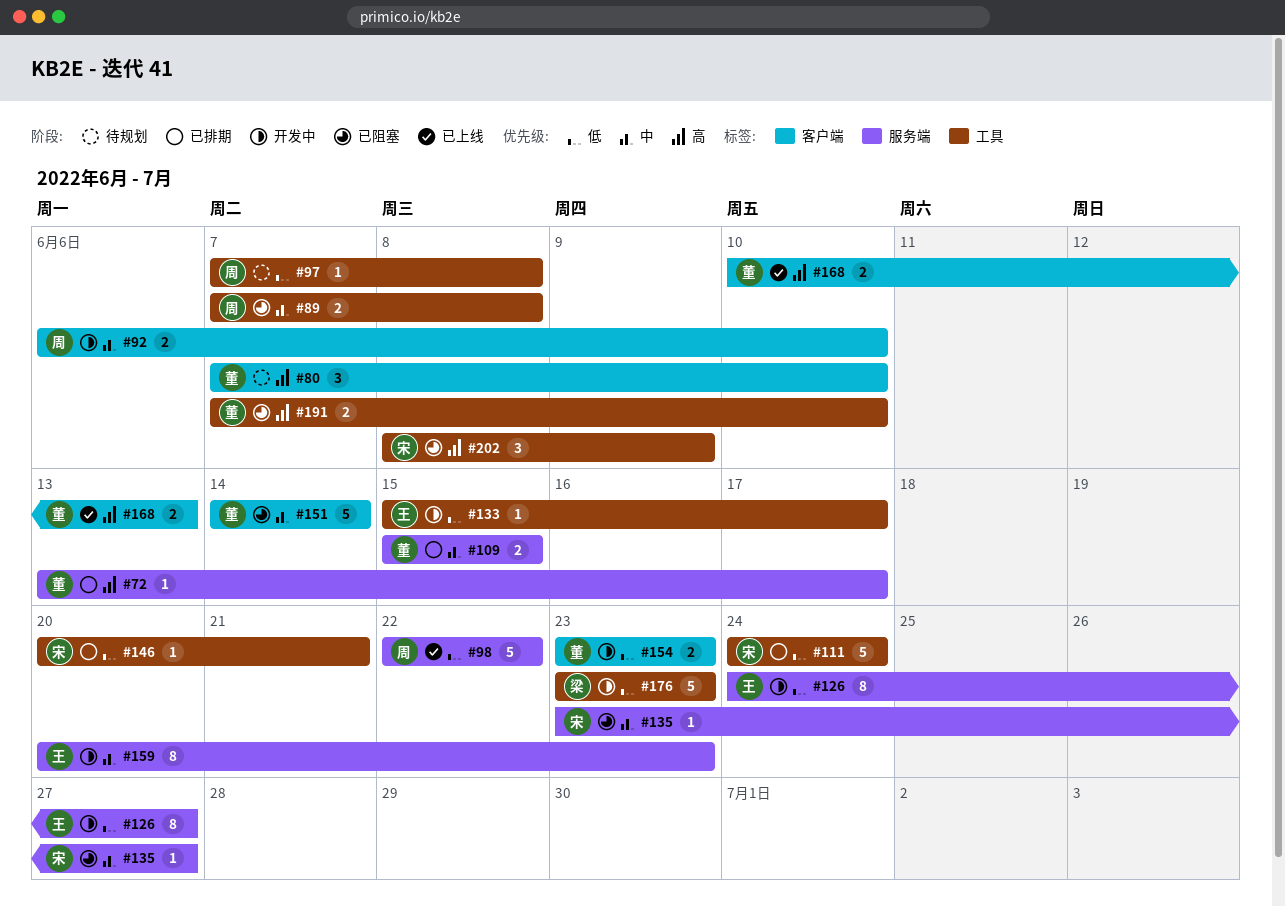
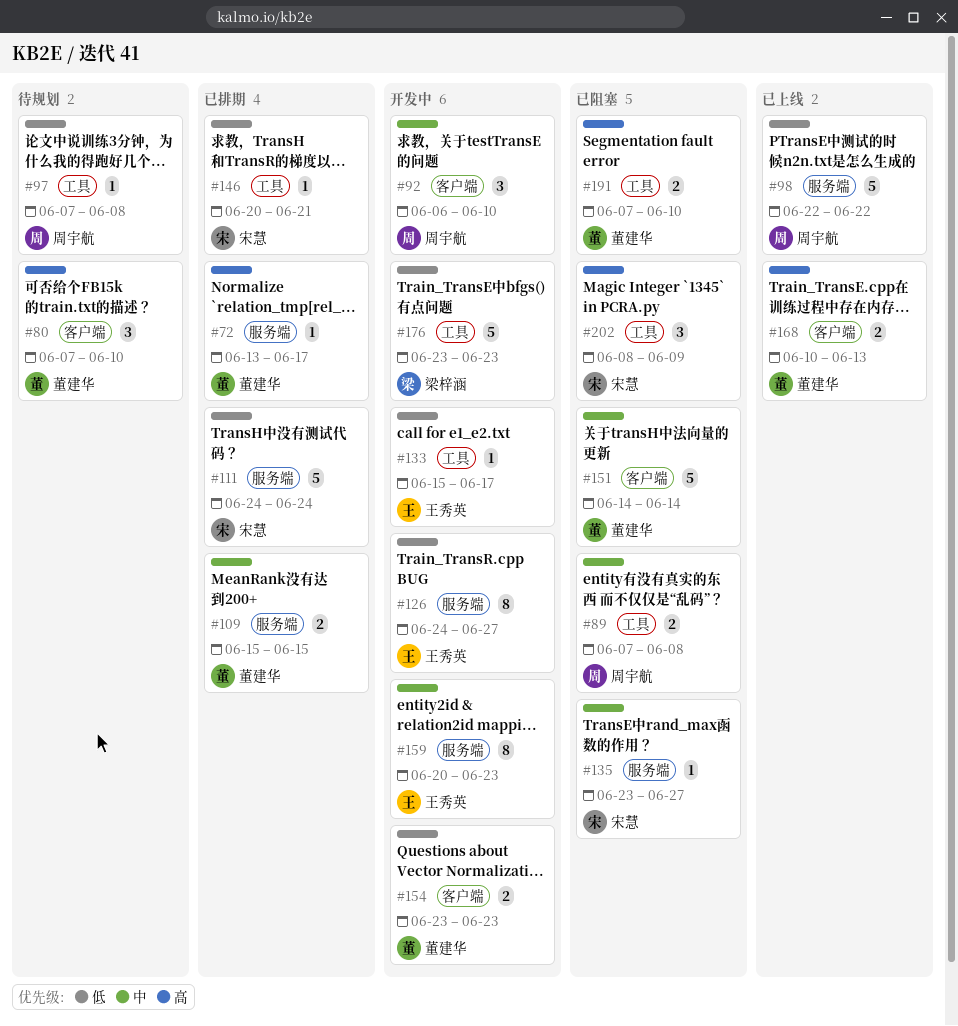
#92, estimate: 2 -> 3
#111, label: 工具 -> 服务端

